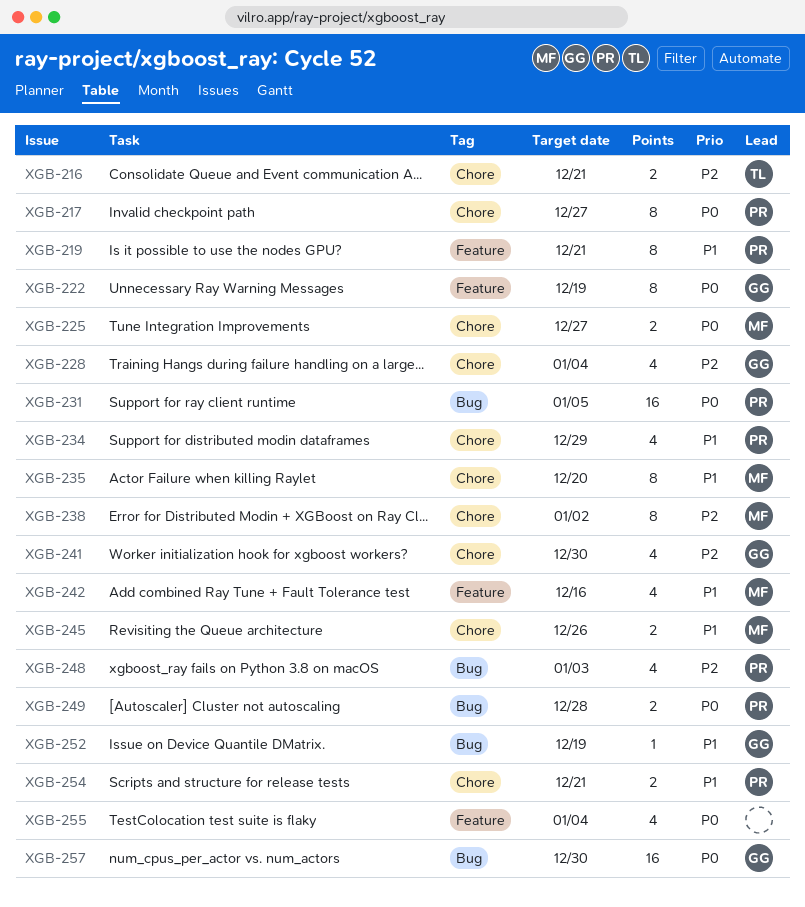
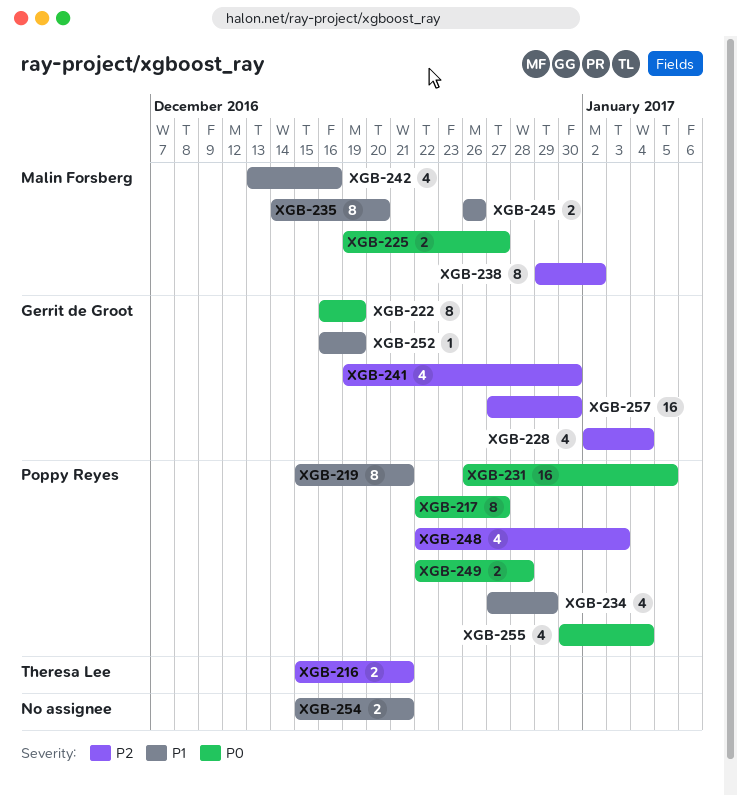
XGB-254, owner: Poppy Reyes -> none
XGB-255, owner: none -> Poppy Reyes
XGB-257, priority: P0 -> P2

